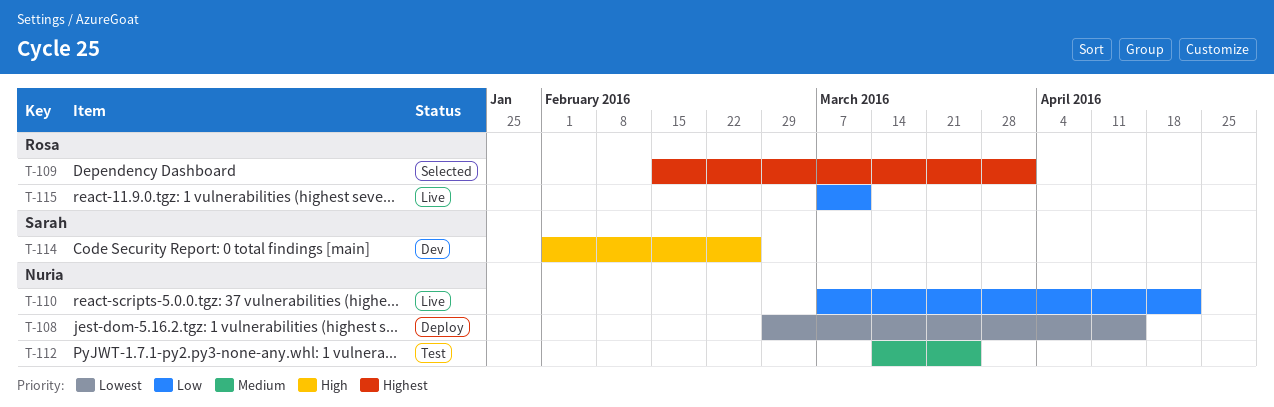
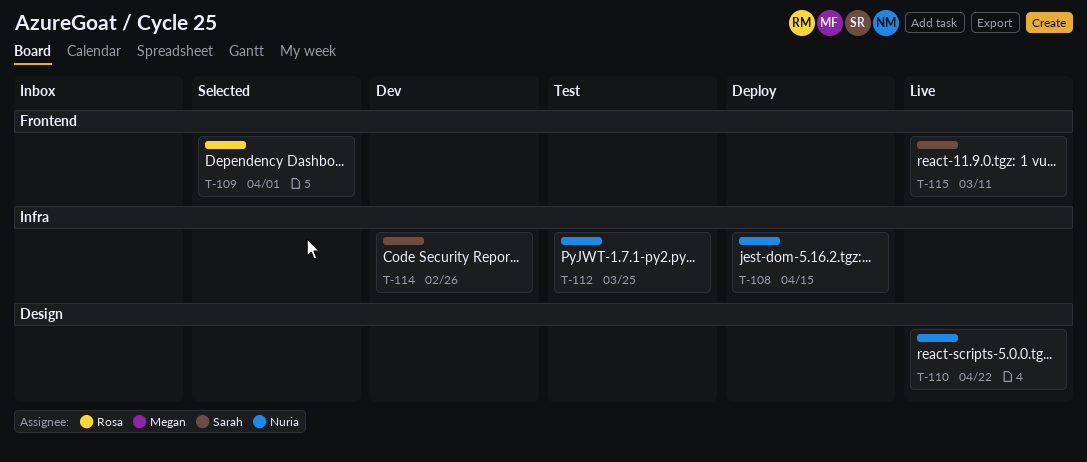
T-115, owner: Rosa -> Sarah

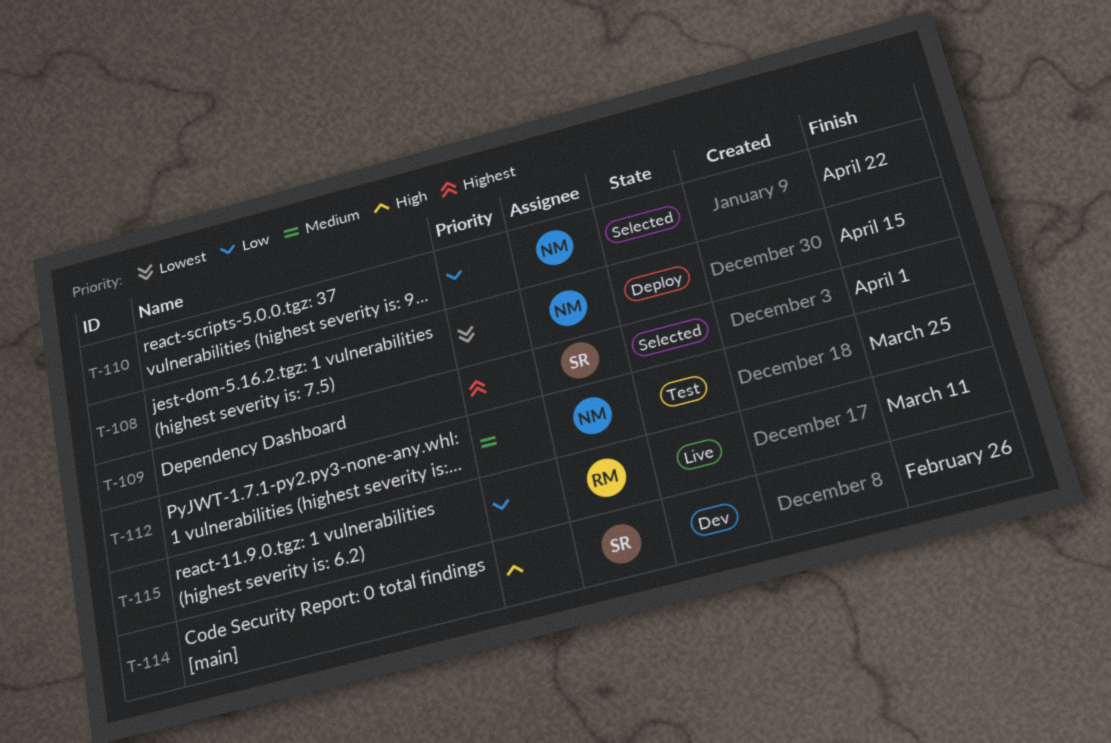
T-109, owner: Rosa -> Sarah
T-110, status: Live -> Selected
T-115, owner: Sarah -> Rosa

